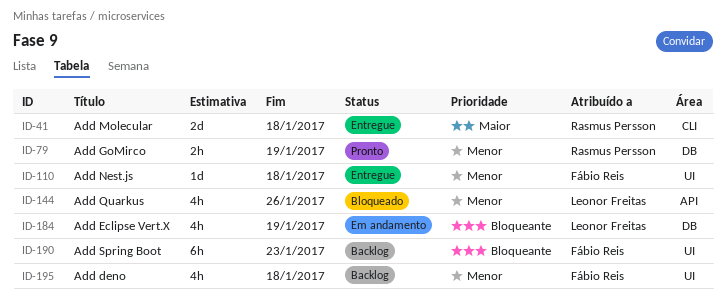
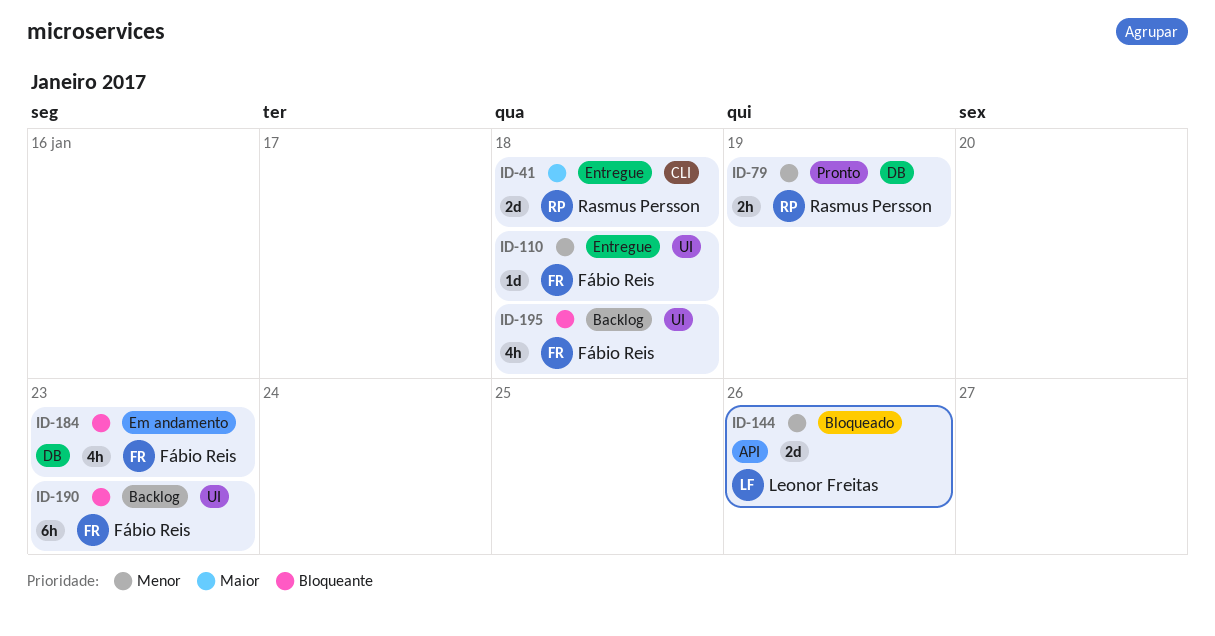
ID-144, estimate: 4h -> 2d
ID-184, owner: Leonor Freitas -> Fábio Reis
ID-184, due: Jan 19 -> Jan 23
ID-195, priority: Menor -> Bloqueante

